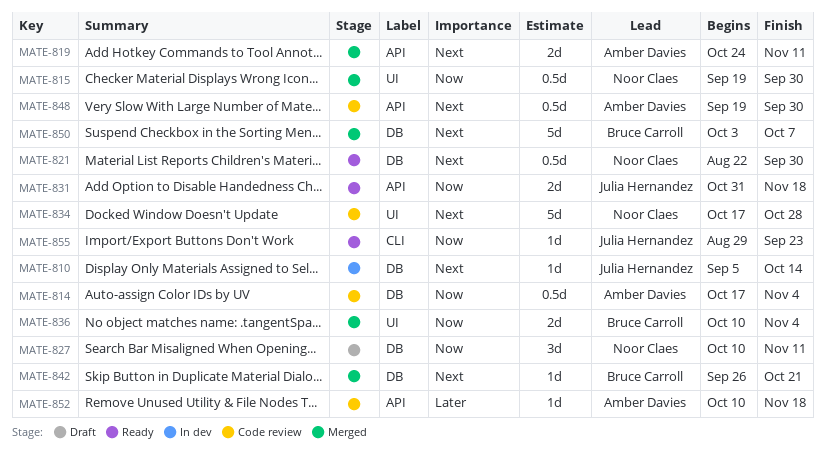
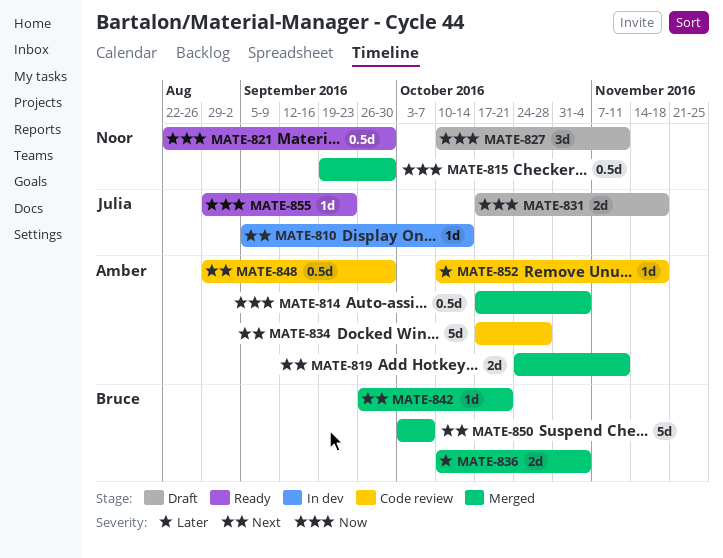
MATE-814, status: Code review -> Merged
MATE-821, priority: Next -> Now
MATE-831, status: Ready -> Draft
MATE-831, start: Oct 31 -> Oct 17
MATE-834, owner: Noor Claes -> Amber Davies
MATE-836, priority: Now -> Later
MATE-848, start: Sep 19 -> Aug 29

